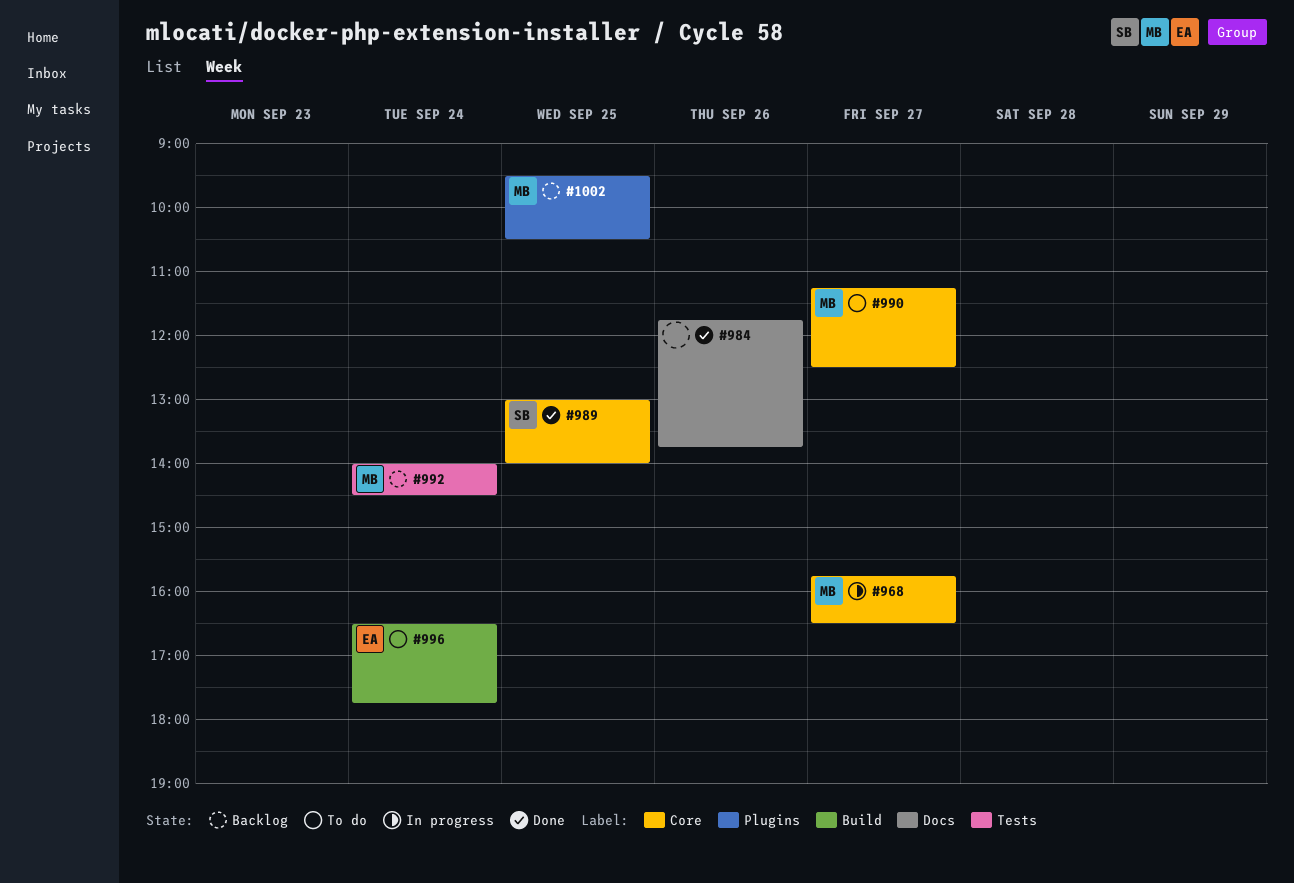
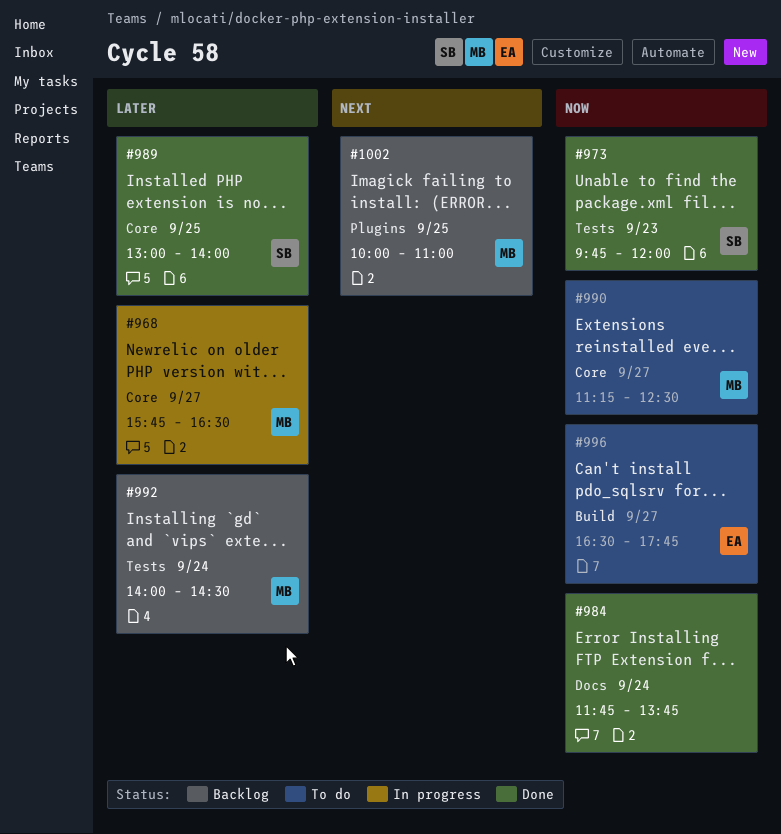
#973: none -> present
#984, day: Sep 26 -> Sep 24
#996, day: Sep 24 -> Sep 27
#1002, begins: 09:30 -> 10:00
#1002, ends: 10:30 -> 11:00

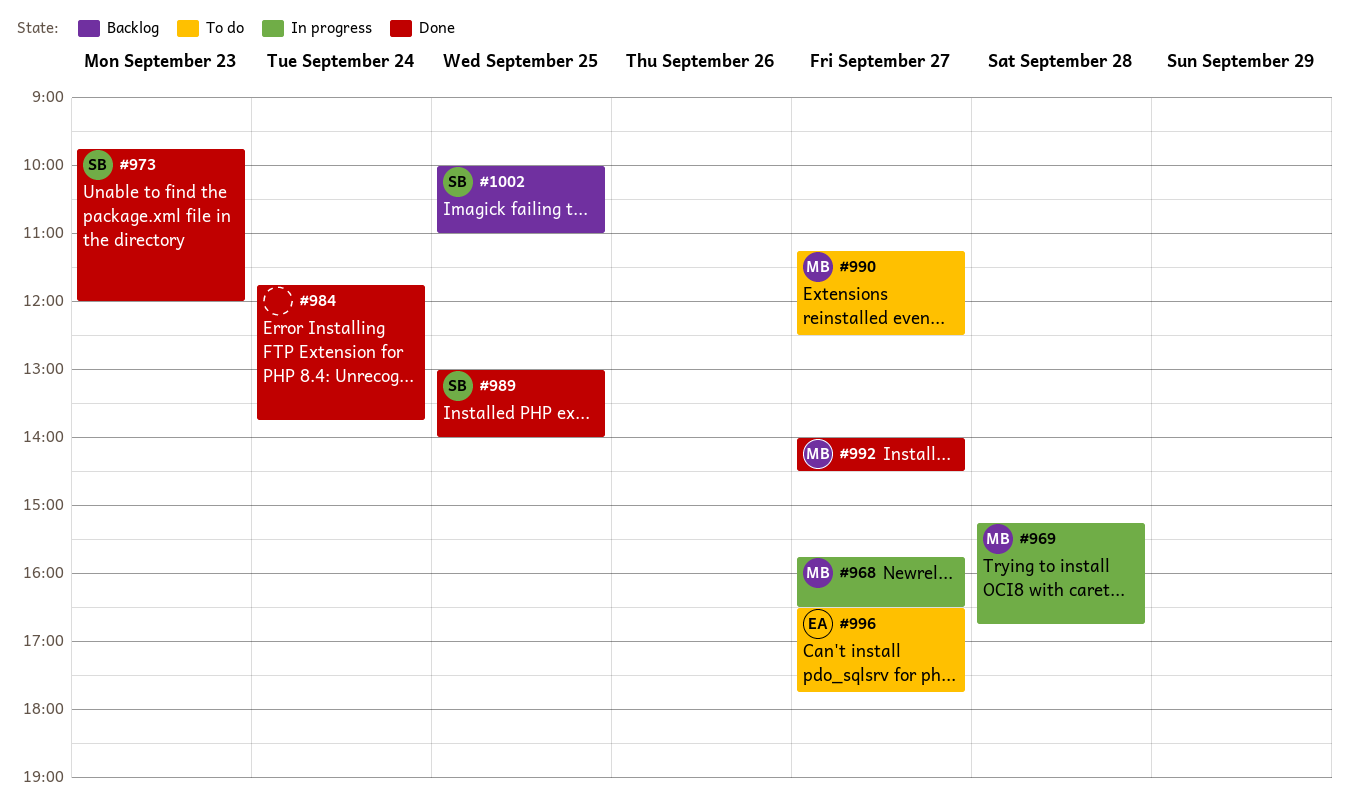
#969: none -> present
#992, status: Backlog -> Done
#992, day: Sep 24 -> Sep 27
#1002, owner: MB -> SB

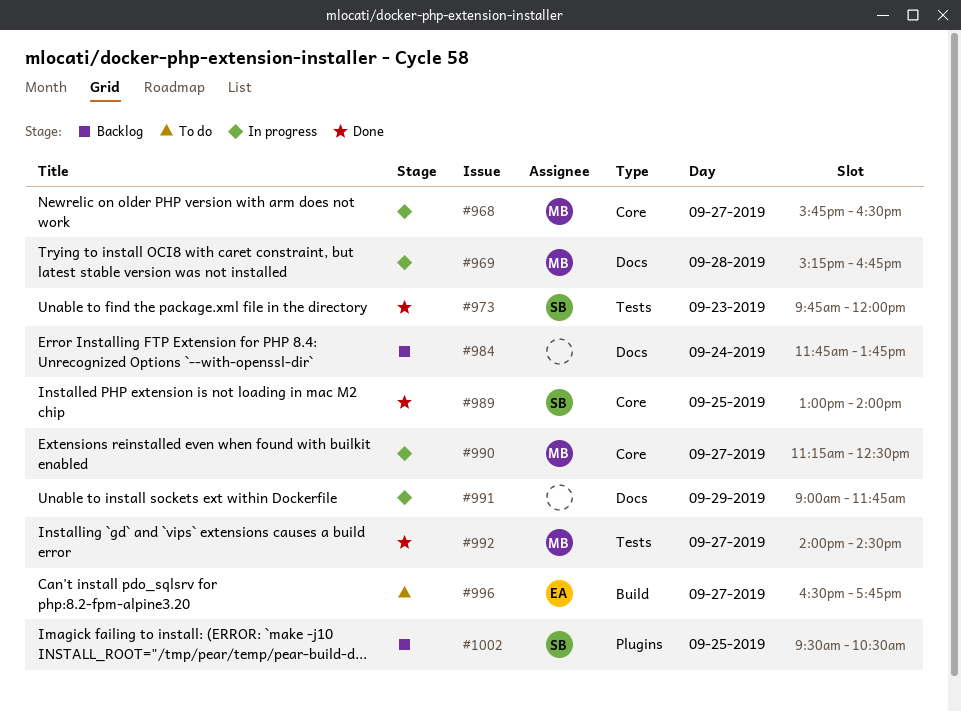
#984, status: Done -> Backlog
#990, status: To do -> In progress
#991: none -> present
#1002, begins: 10:00 -> 09:30
#1002, ends: 11:00 -> 10:30

